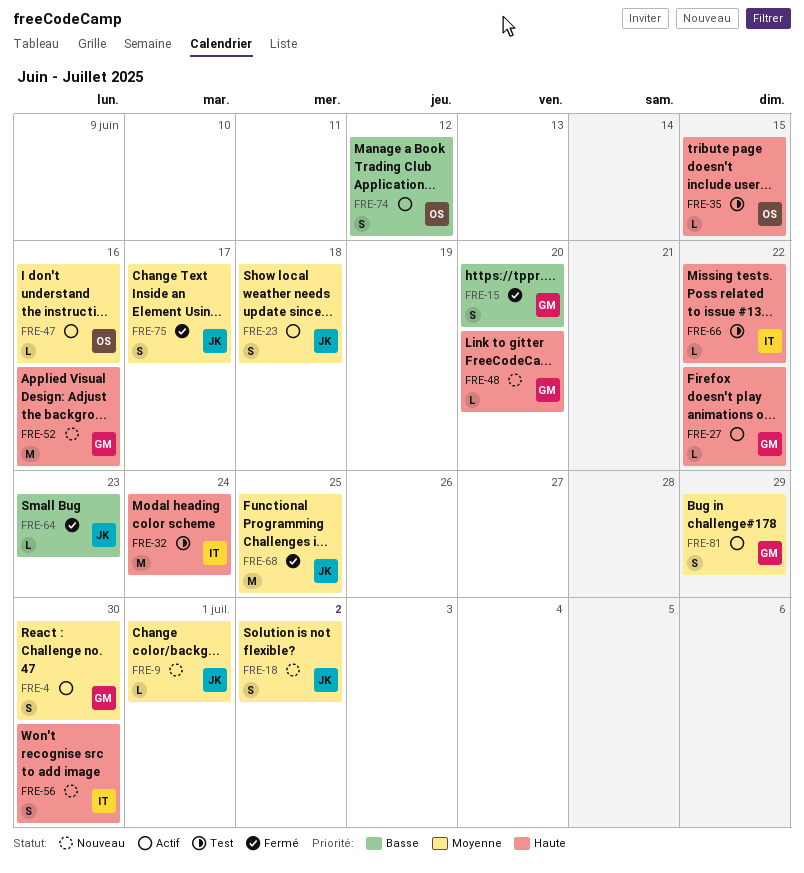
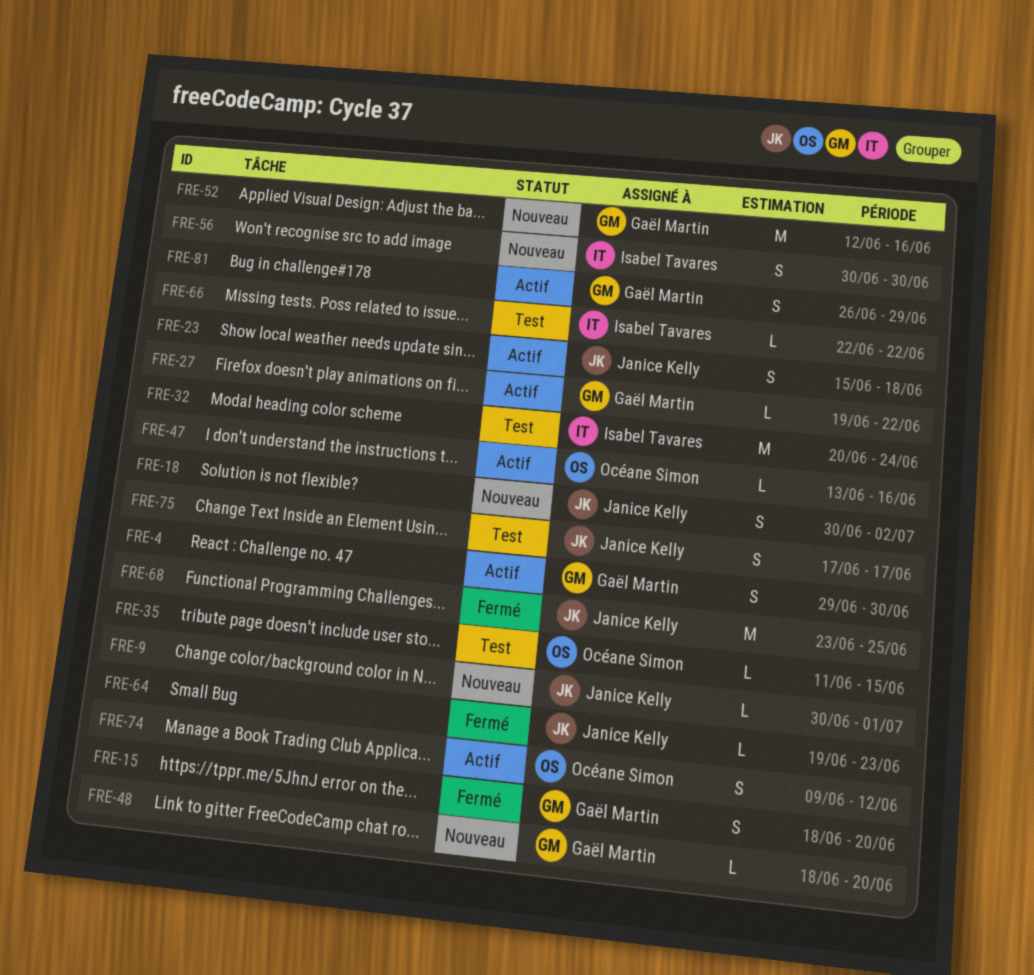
FRE-75, status: Fermé -> Test

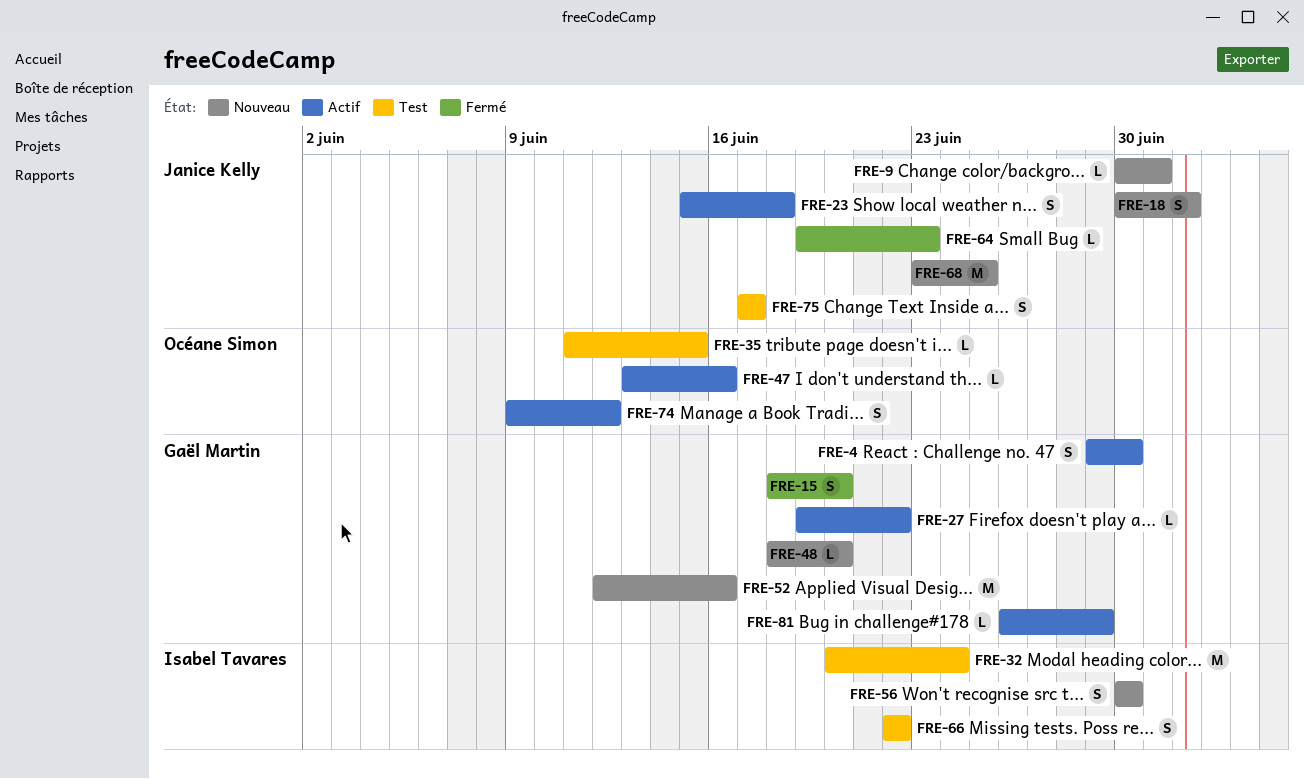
FRE-66, estimate: L -> S
FRE-68, status: Fermé -> Nouveau
FRE-81, estimate: S -> L

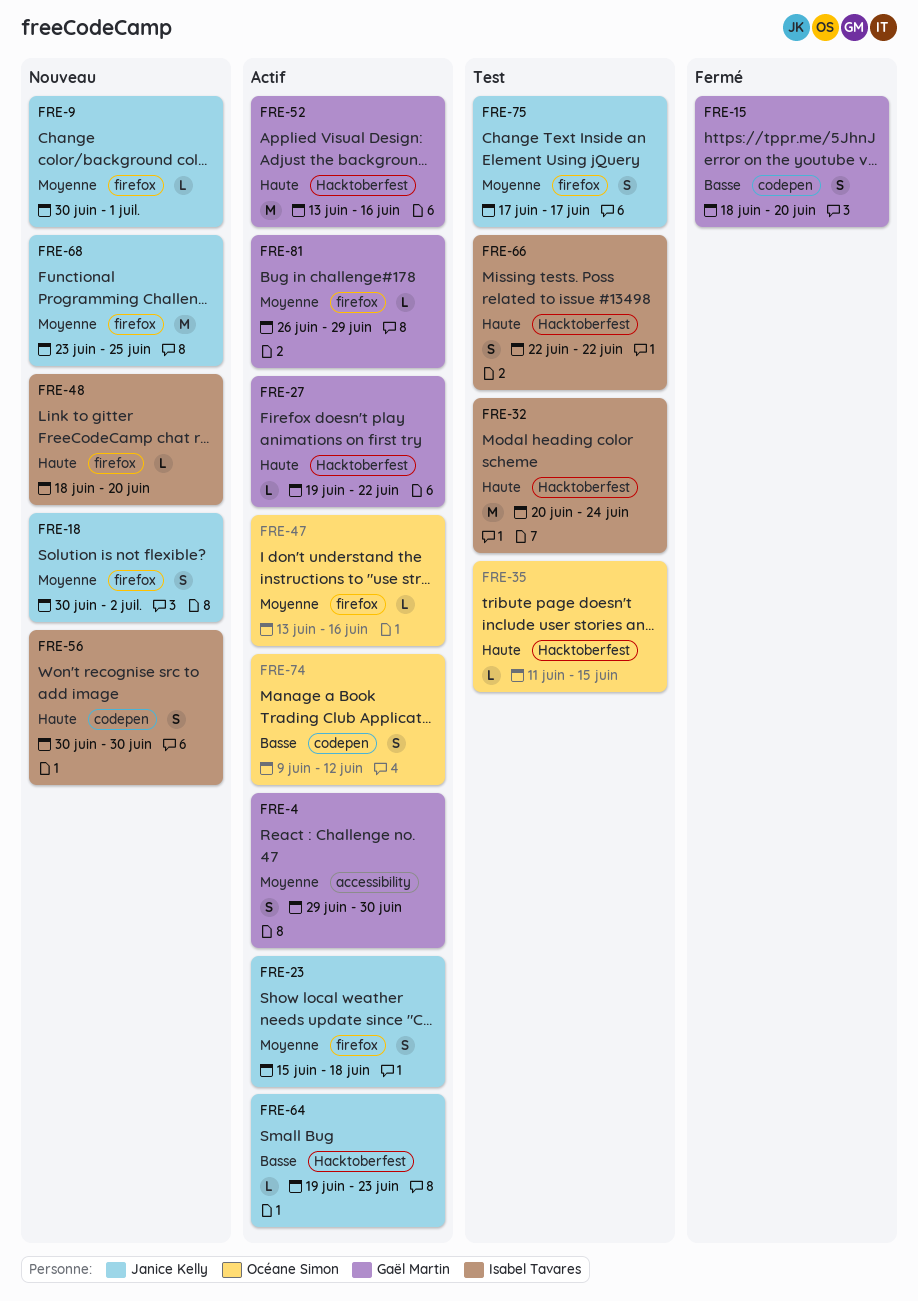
FRE-48, owner: Gaël Martin -> Isabel Tavares
FRE-52, status: Nouveau -> Actif
FRE-52, start: Jun 12 -> Jun 13
FRE-64, status: Fermé -> Actif

